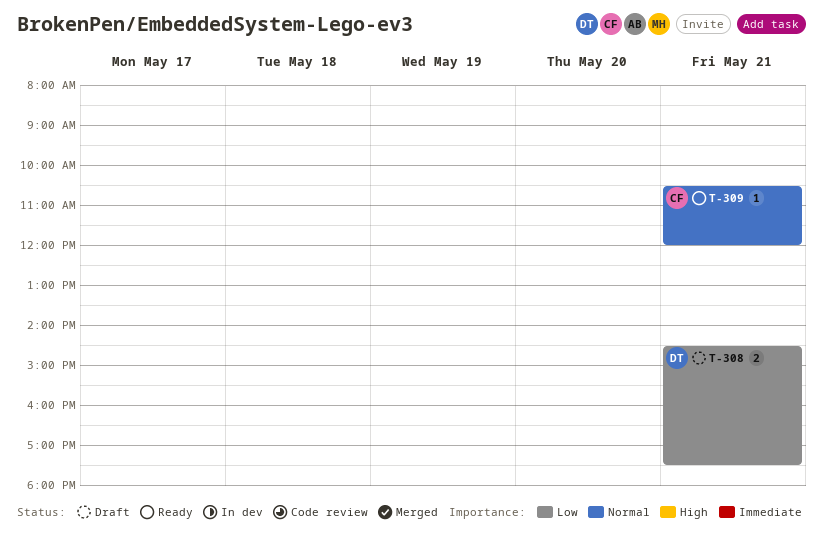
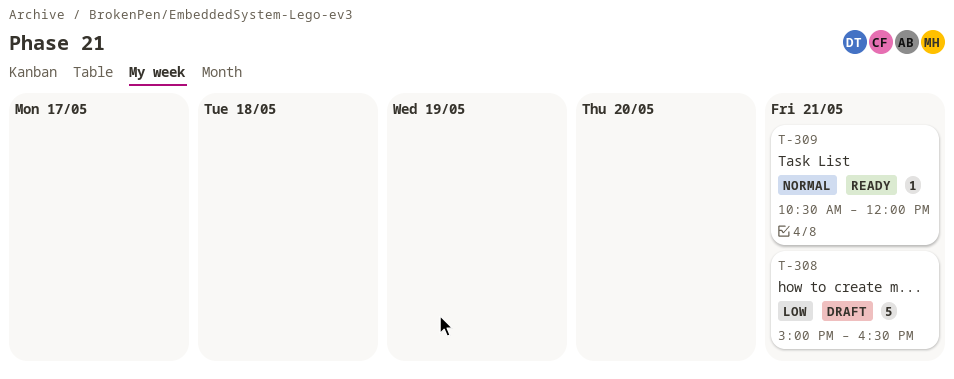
T-308, estimate: 2 -> 5
T-308, begins: 14:30 -> 15:00
T-308, ends: 17:30 -> 16:30

